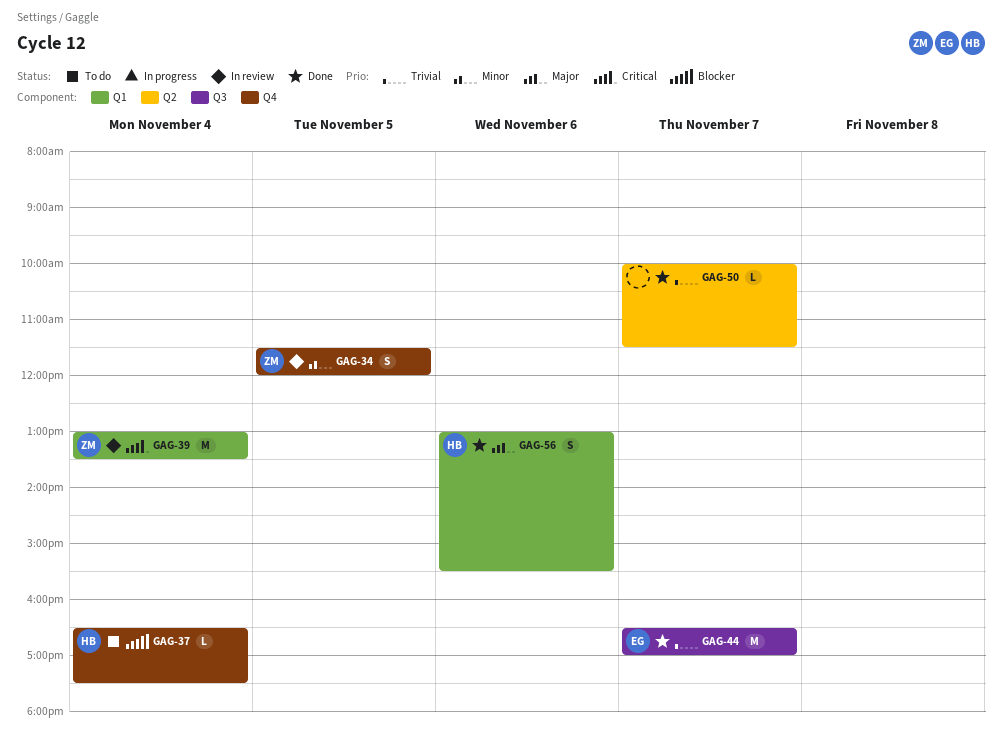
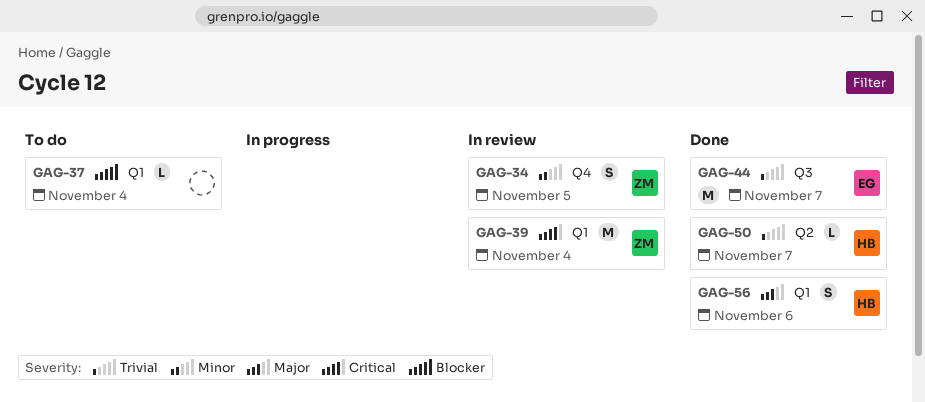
GAG-37, owner: HB -> none
GAG-37, label: Q4 -> Q1
GAG-50, owner: none -> HB

